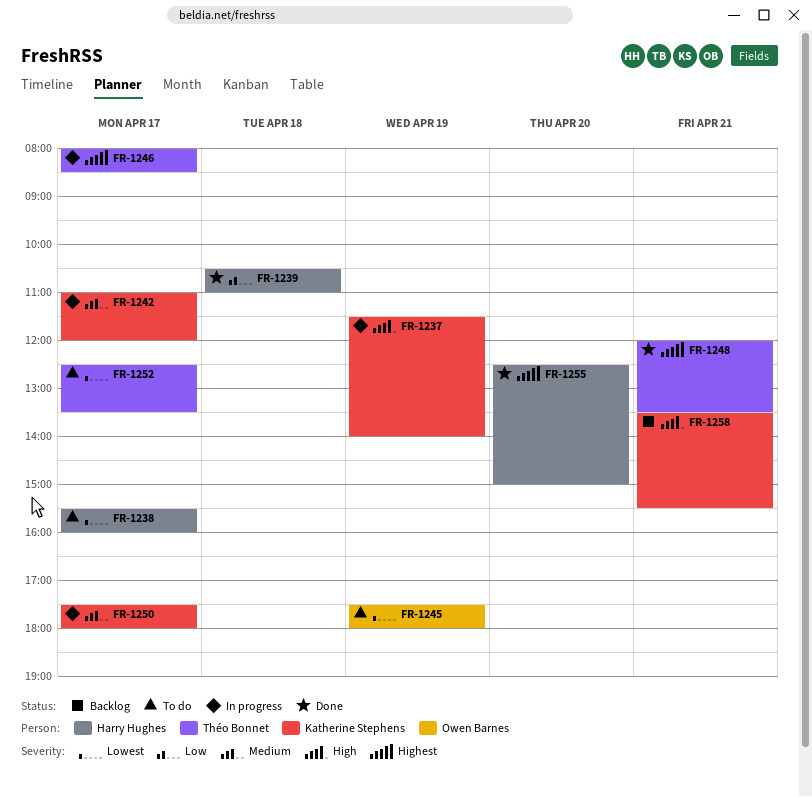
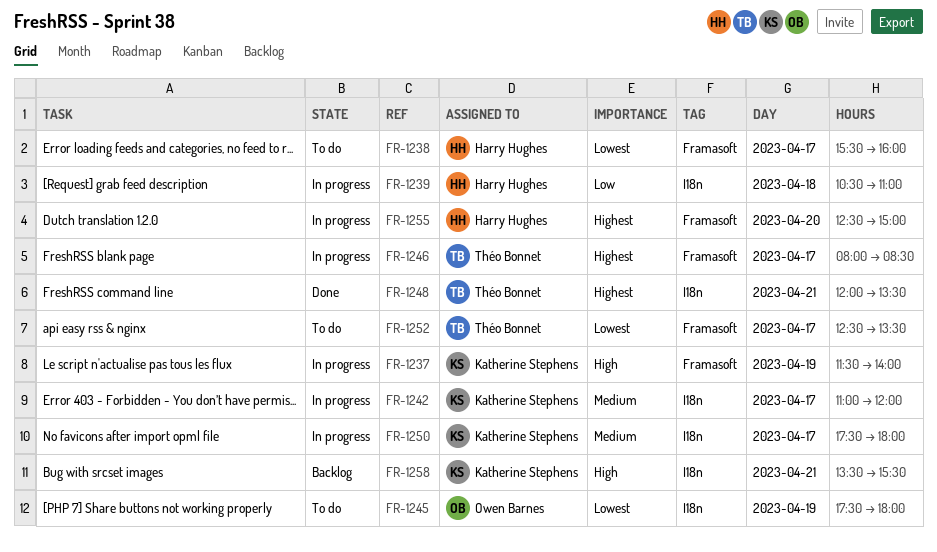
FR-1239, status: Done -> In progress
FR-1255, status: Done -> In progress

